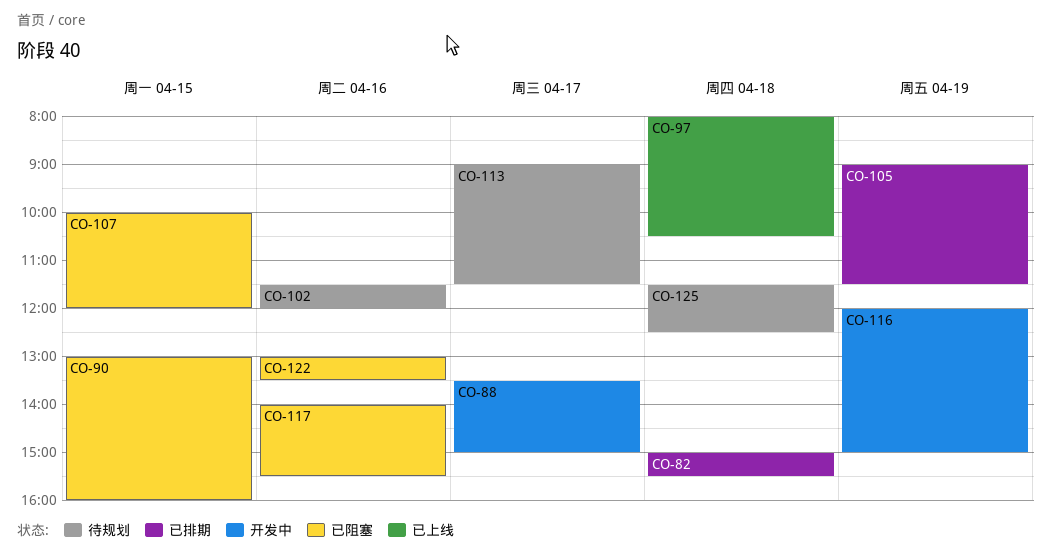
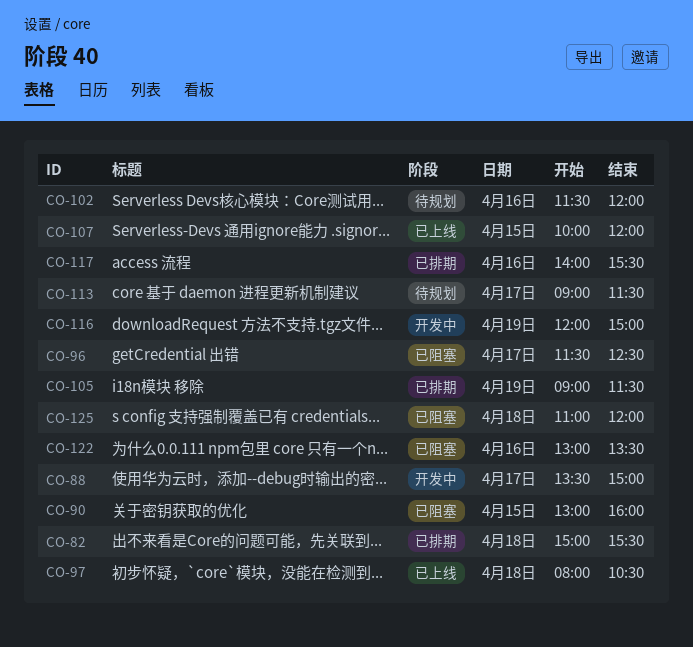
CO-96: none -> present
CO-107, status: 已阻塞 -> 已上线
CO-117, status: 已阻塞 -> 已排期
CO-125, status: 待规划 -> 已阻塞
CO-125, begins: 11:30 -> 11:00
CO-125, ends: 12:30 -> 12:00

